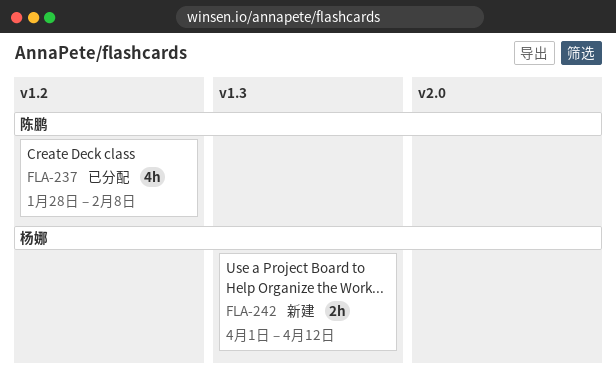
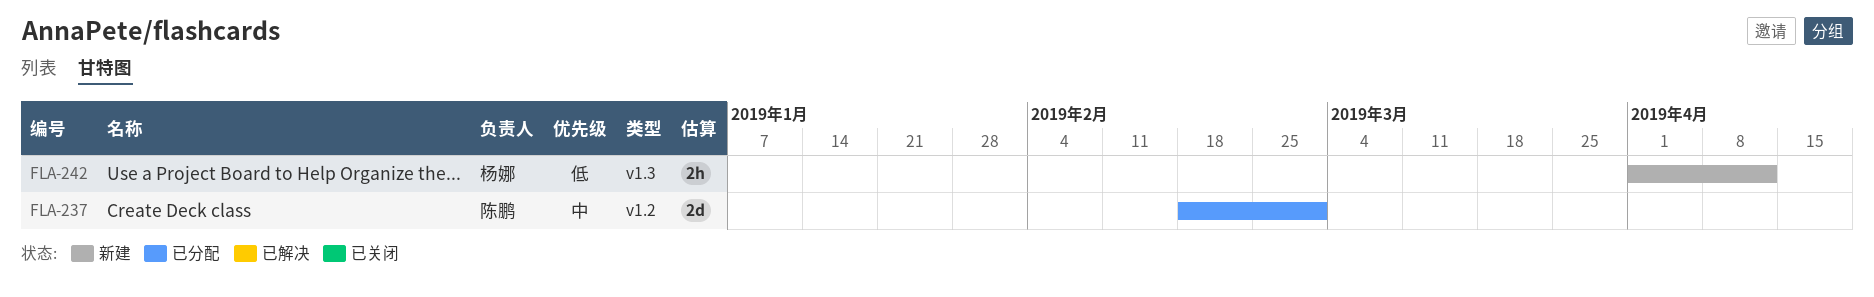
FLA-237, estimate: 4h -> 2d
FLA-237, start: Jan 28 -> Feb 18
FLA-237, due: Feb 8 -> Mar 1

